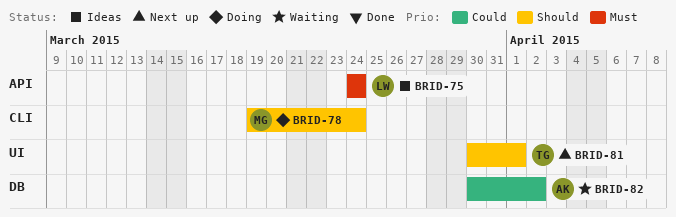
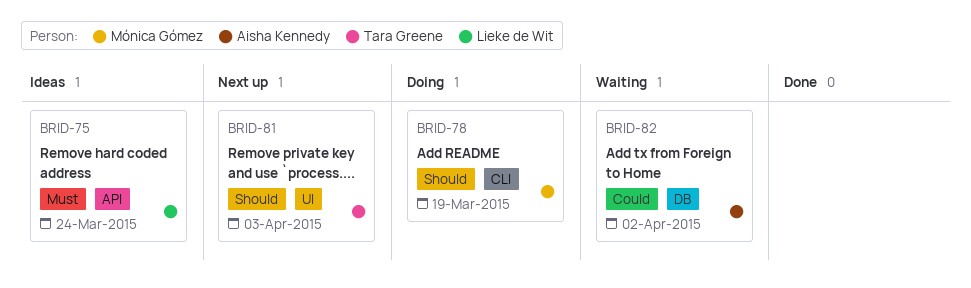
BRID-78, due: Mar 24 -> Mar 19
BRID-81, due: Apr 1 -> Apr 3

